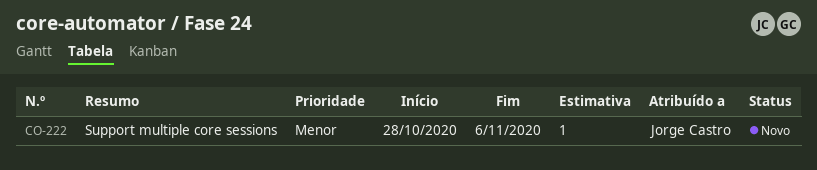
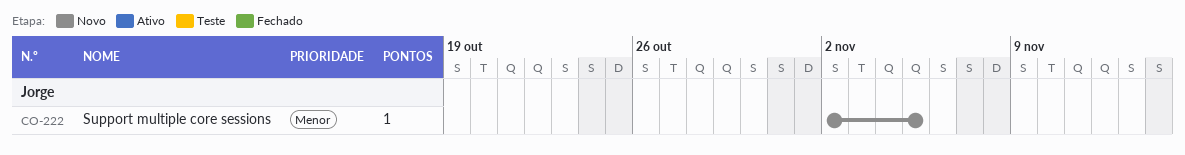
CO-222, start: Oct 28 -> Nov 2
CO-222, due: Nov 6 -> Nov 5

